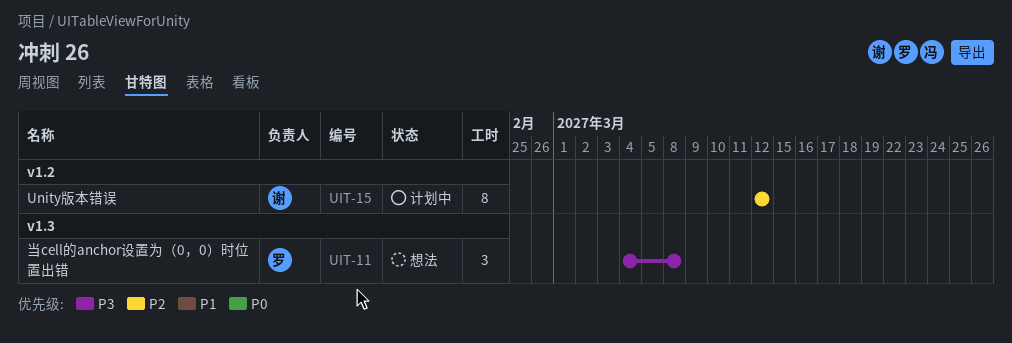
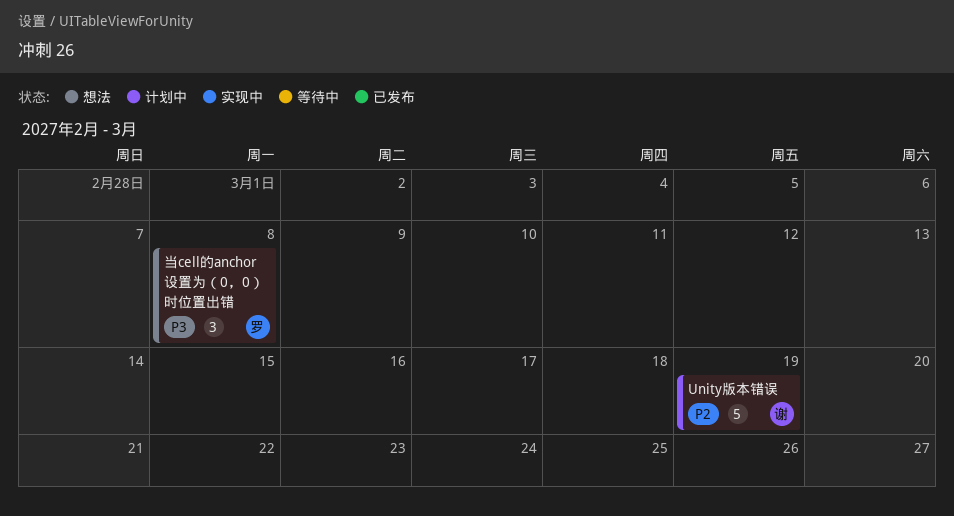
Unity版本错误, estimate: 8 -> 5
Unity版本错误, due: Mar 12 -> Mar 19

